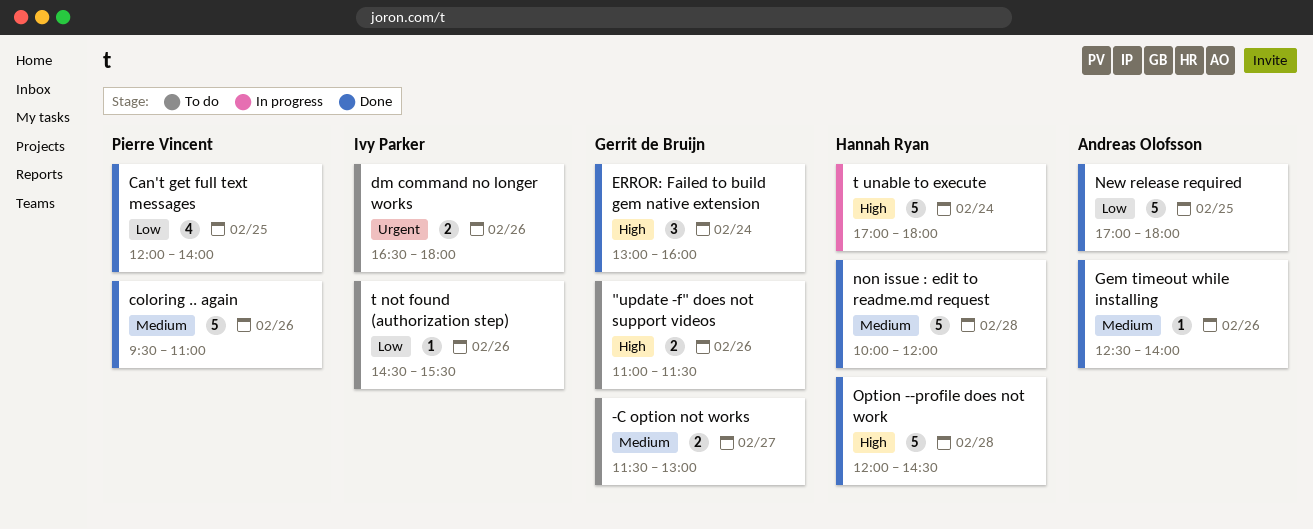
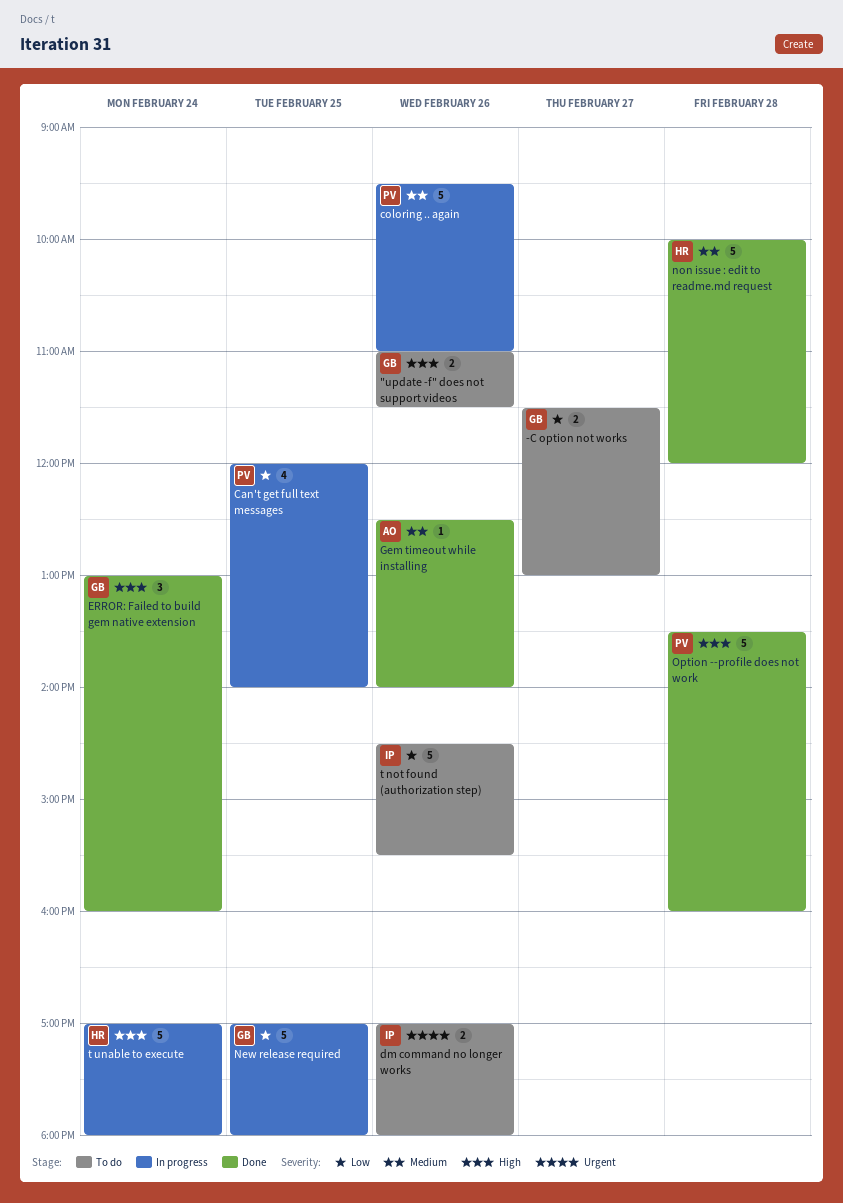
-C option not works, priority: Medium -> Low
Can't get full text messages, status: Done -> In progress
coloring .. again, status: Done -> In progress
dm command no longer works, begins: 16:30 -> 17:00
New release required, status: Done -> In progress
New release required, owner: Andreas Olofsson -> Gerrit de Bruijn
Option --profile does not work, owner: Hannah Ryan -> Pierre Vincent
Option --profile does not work, begins: 12:00 -> 13:30
Option --profile does not work, ends: 14:30 -> 16:00
t not found (authorization step), estimate: 1 -> 5

